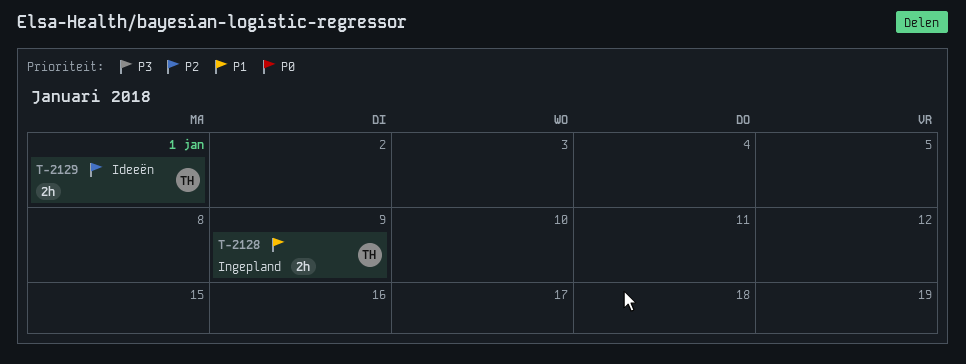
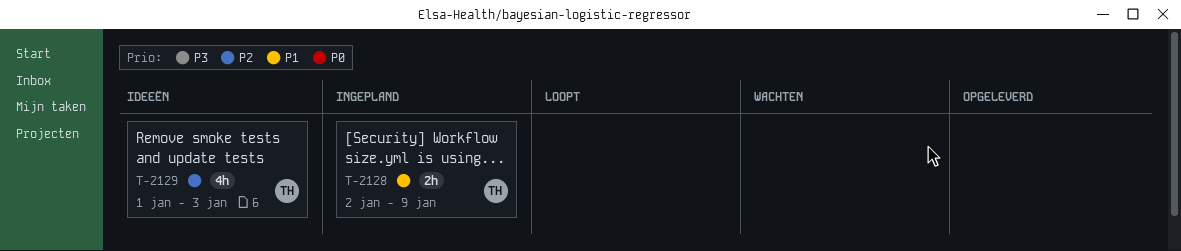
T-2129, estimate: 2h -> 4h
T-2129, due: Jan 1 -> Jan 3

